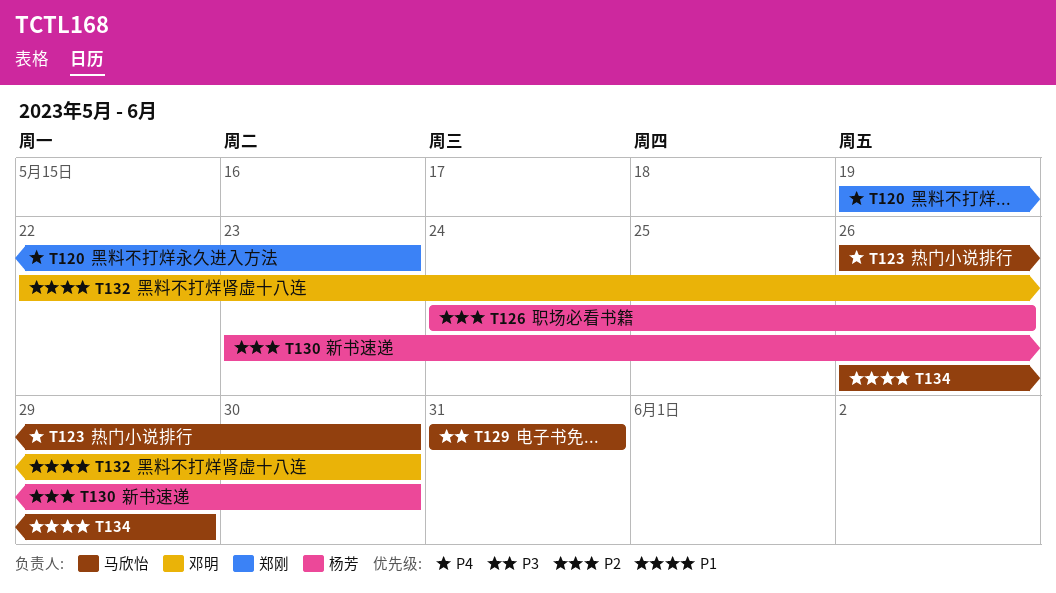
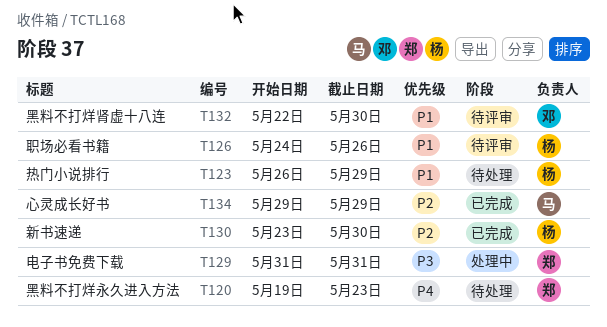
T123, owner: 马欣怡 -> 杨芳
T123, priority: P4 -> P1
T123, due: May 30 -> May 29
T126, priority: P2 -> P1
T129, owner: 马欣怡 -> 郑刚
T134, priority: P1 -> P2
T134, start: May 26 -> May 29

